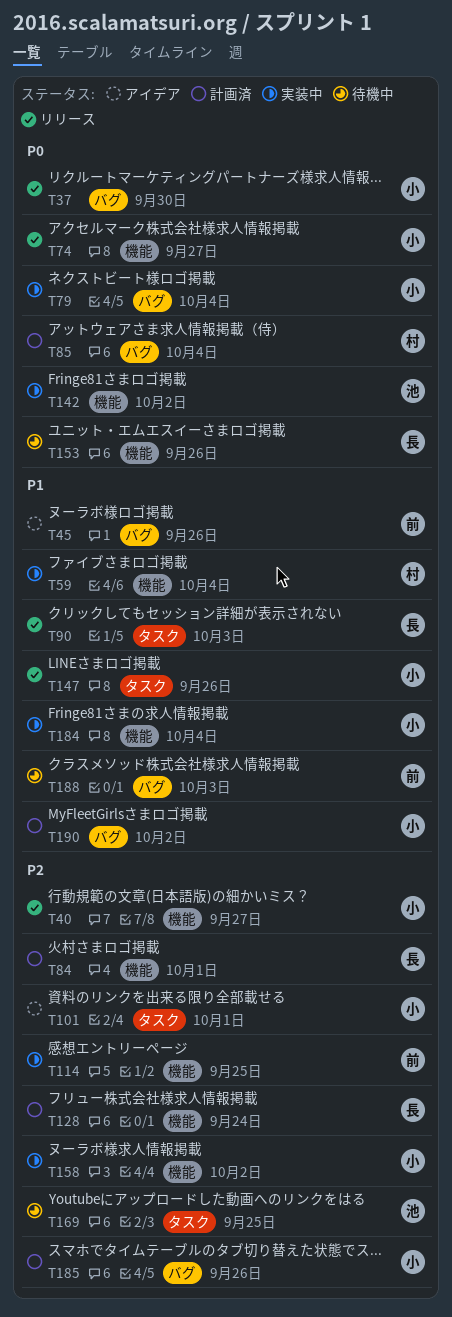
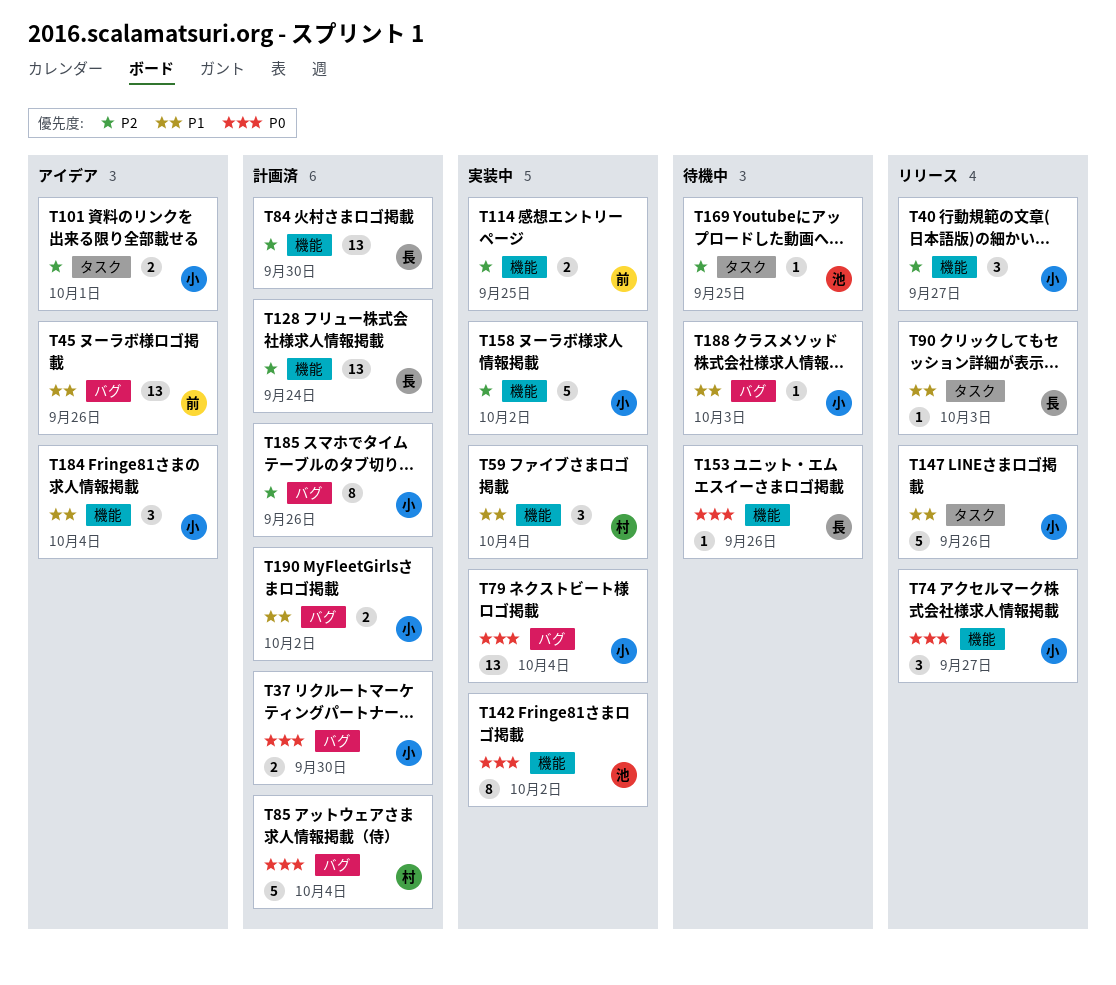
T37, status: リリース -> 計画済
T84, due: Oct 1 -> Sep 30
T184, status: 実装中 -> アイデア
T188, owner: 前 -> 小

